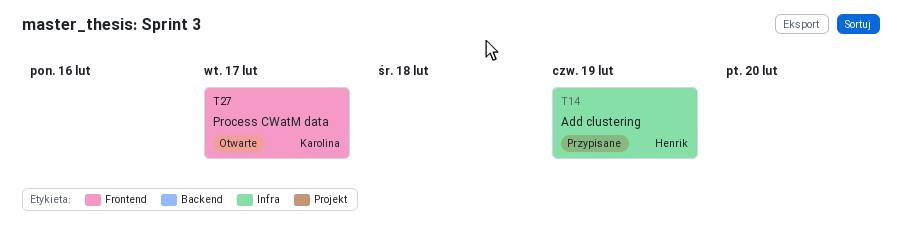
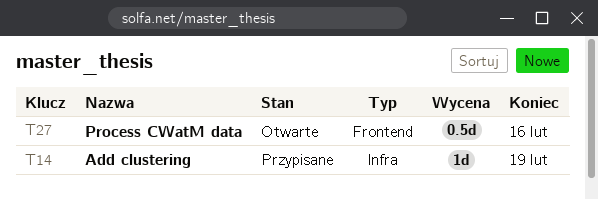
T27, due: Feb 17 -> Feb 16

